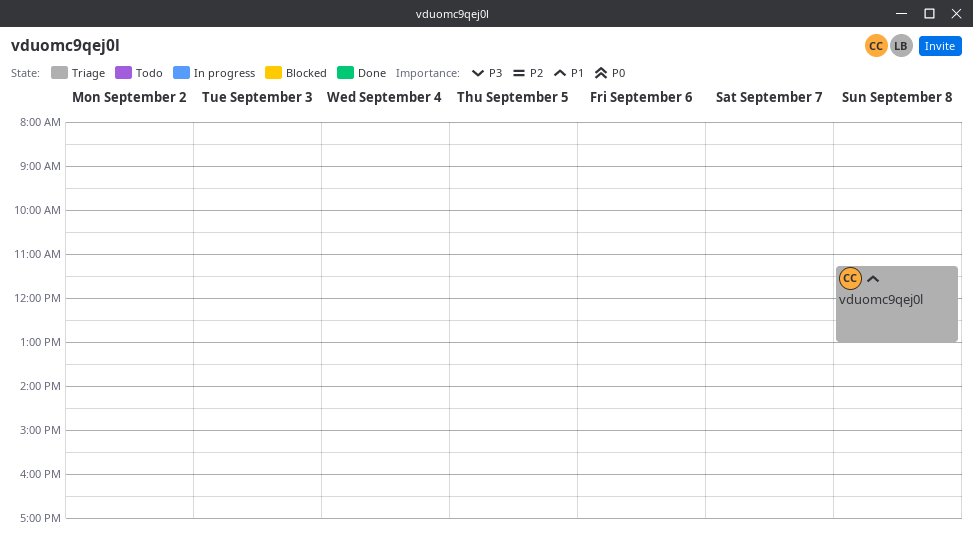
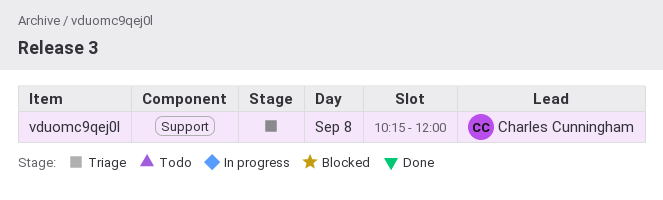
vduomc9qej0l, begins: 11:15 -> 10:15
vduomc9qej0l, ends: 13:00 -> 12:00

